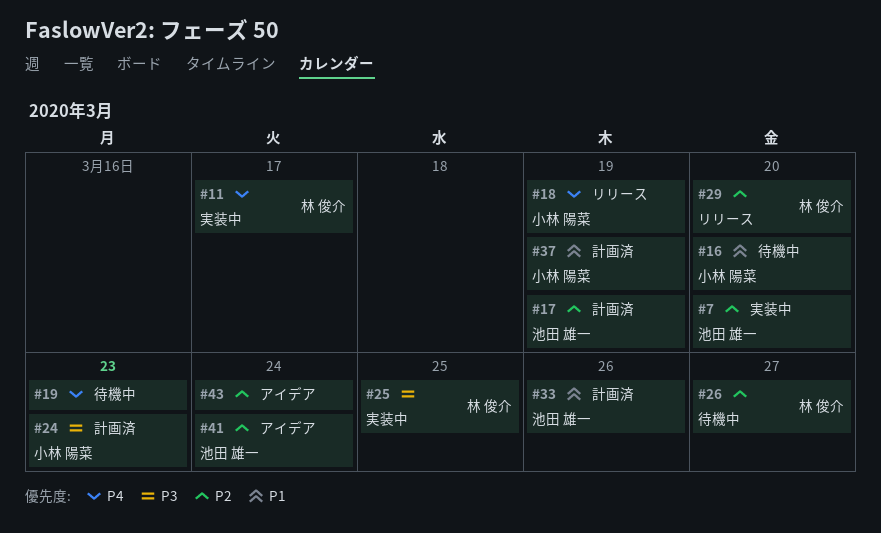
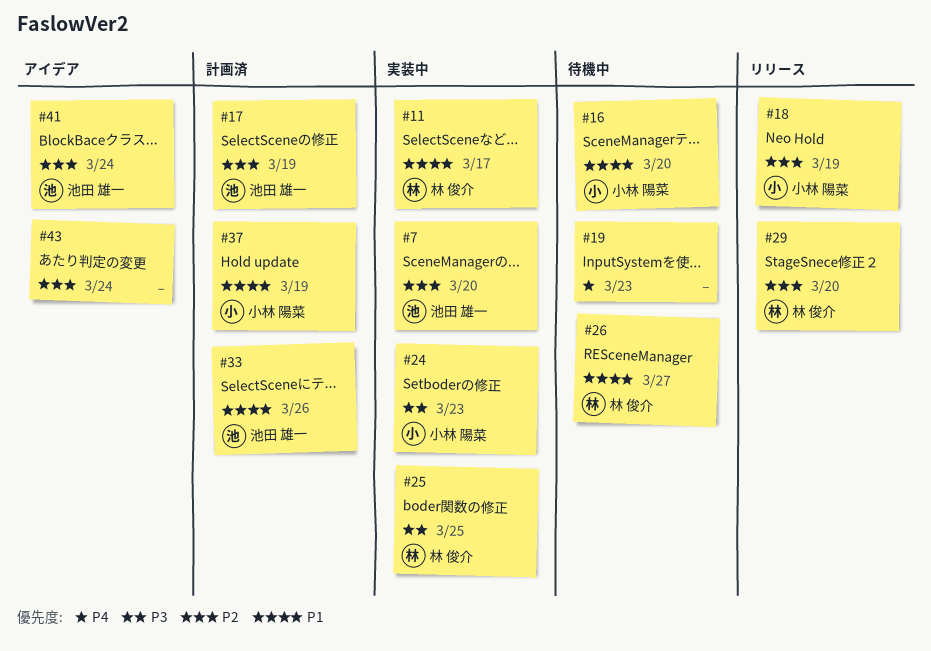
#11, priority: P4 -> P1
#18, priority: P4 -> P2
#24, status: 計画済 -> 実装中
#26, priority: P2 -> P1

